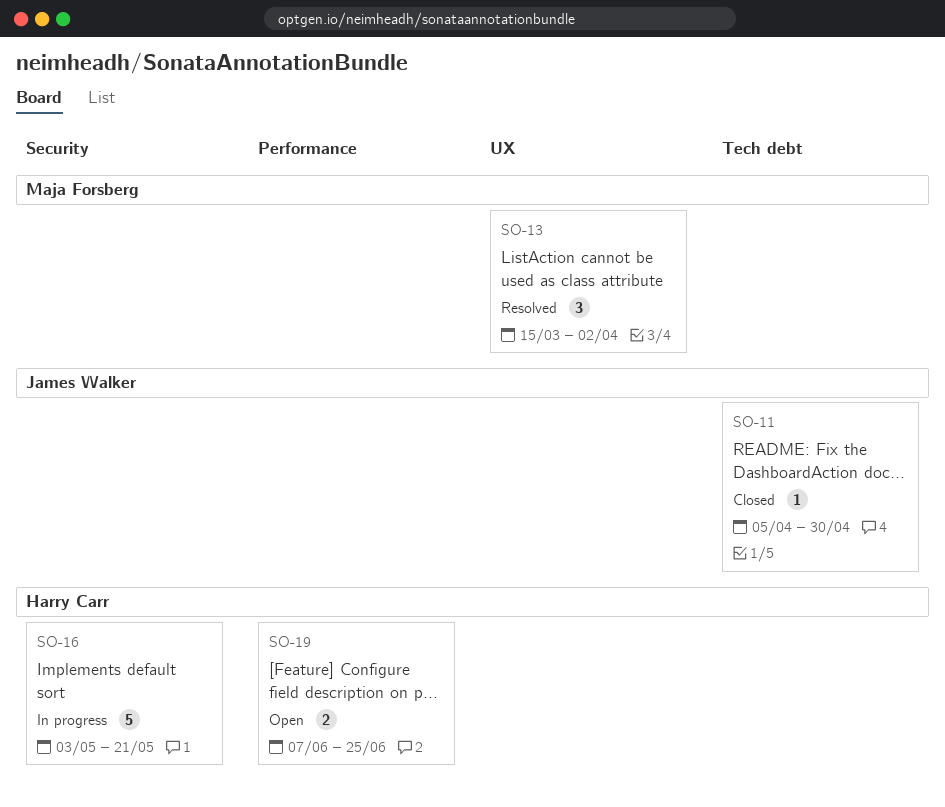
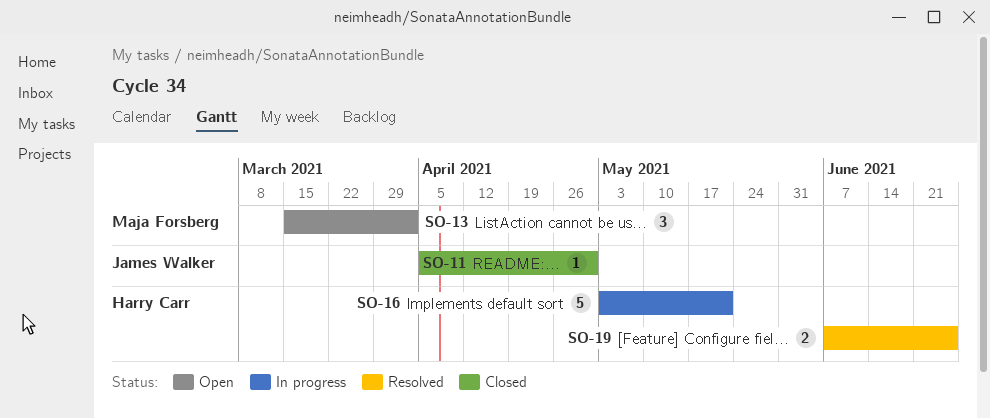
SO-13, status: Resolved -> Open
SO-19, status: Open -> Resolved

